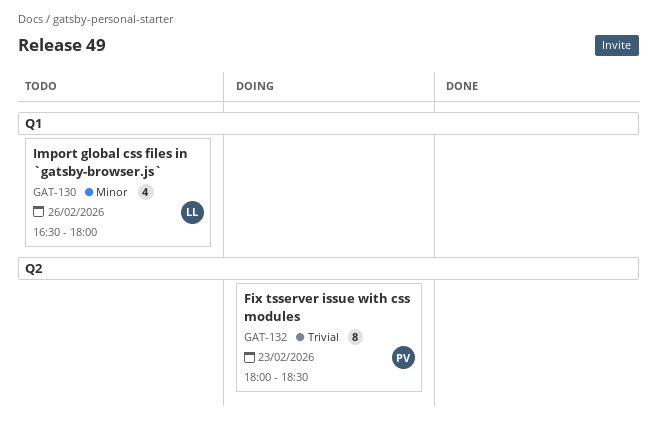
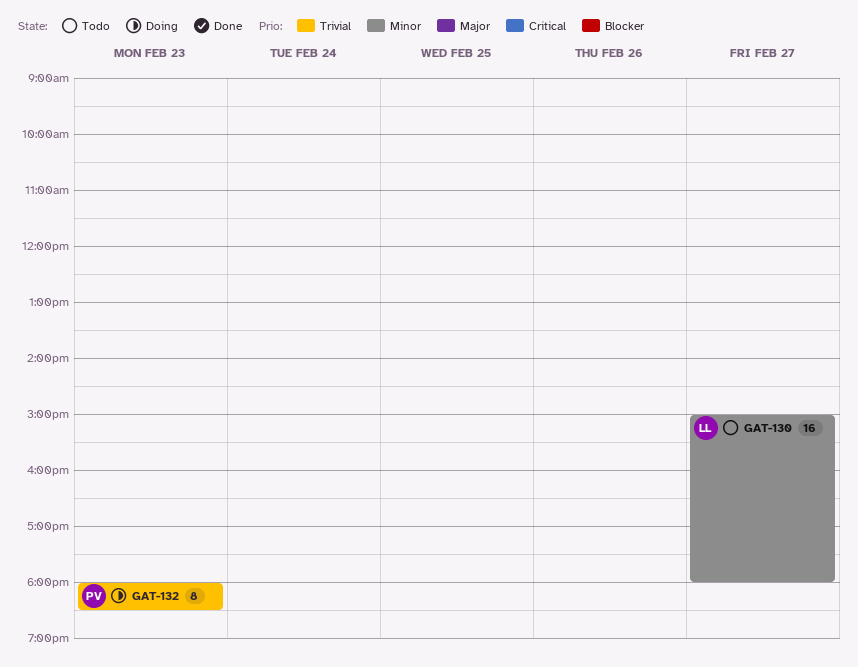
GAT-130, estimate: 4 -> 16
GAT-130, day: Feb 26 -> Feb 27
GAT-130, begins: 16:30 -> 15:00

